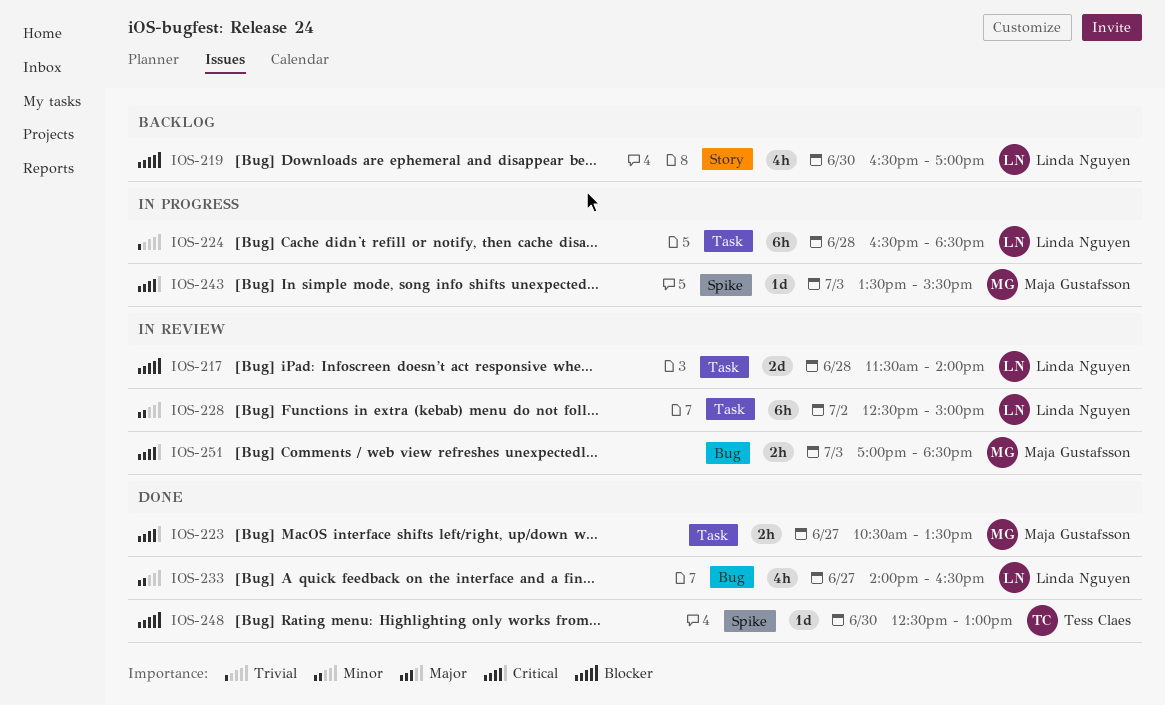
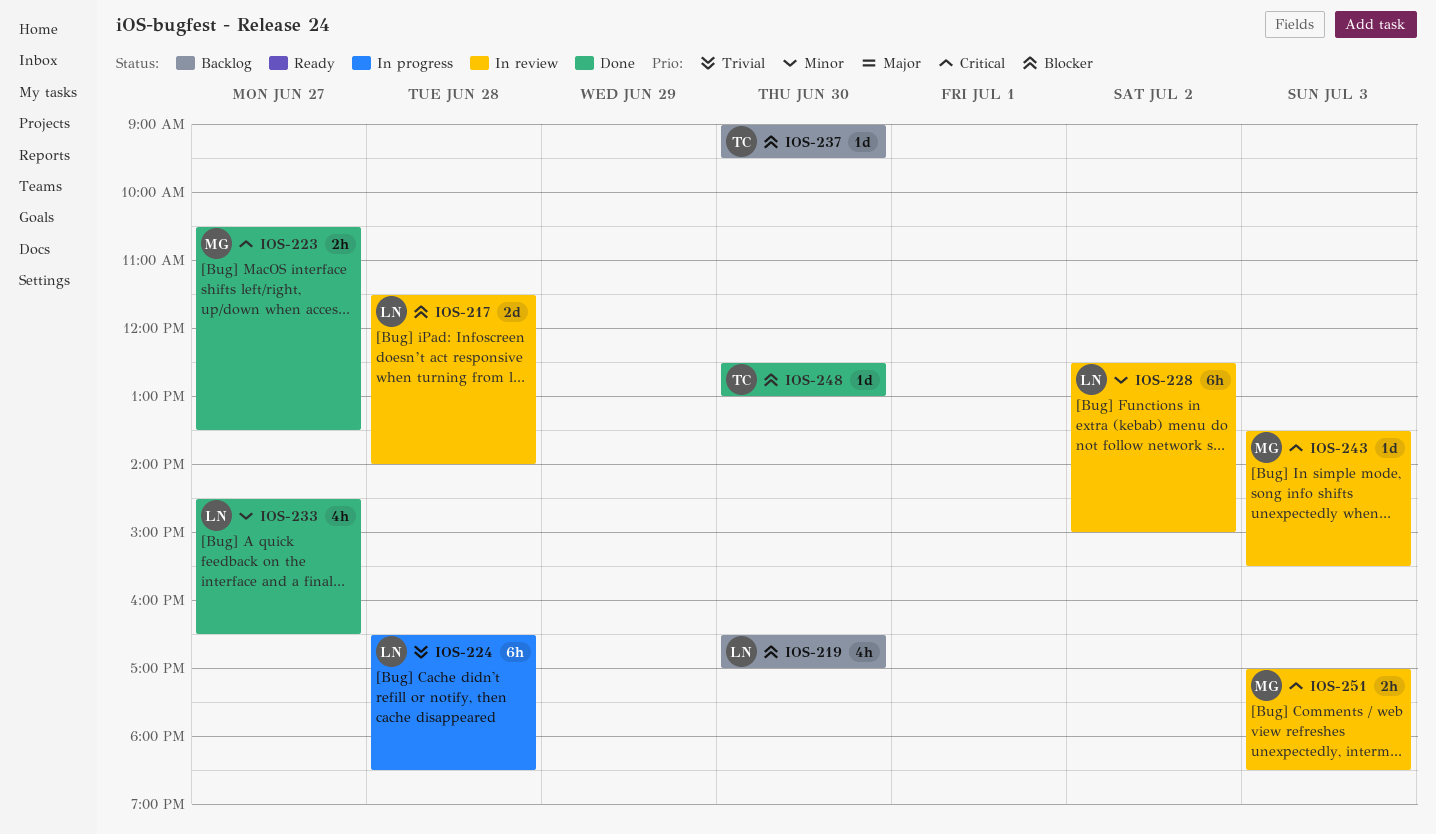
IOS-233, begins: 14:00 -> 14:30
IOS-237: none -> present
IOS-243, status: In progress -> In review

